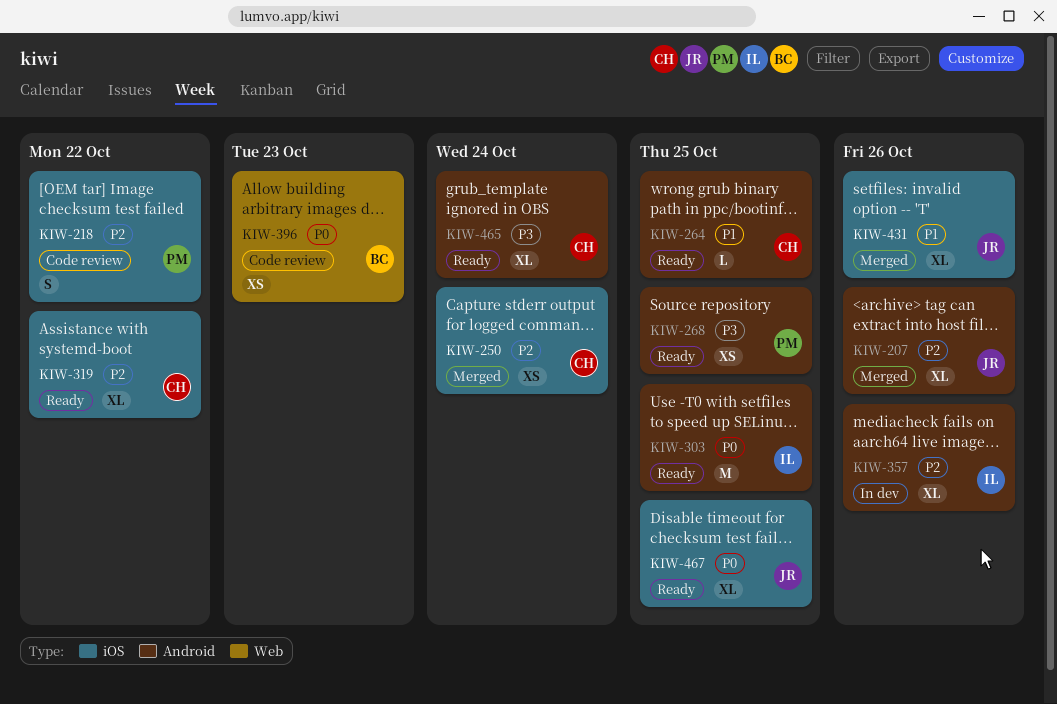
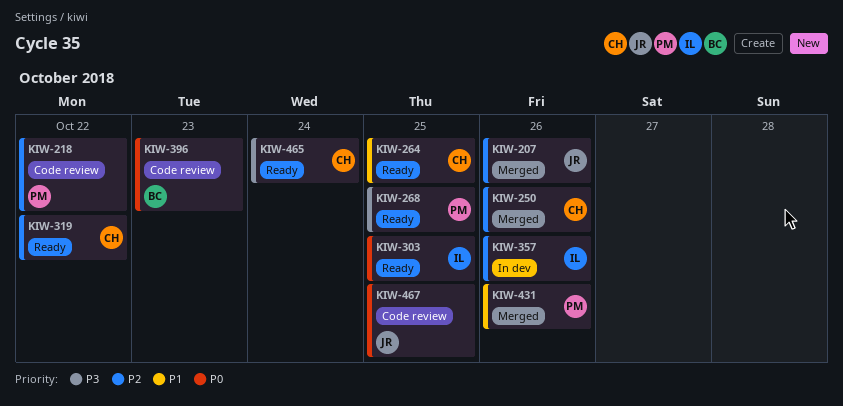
KIW-250, due: Oct 24 -> Oct 26
KIW-431, owner: JR -> PM
KIW-467, status: Ready -> Code review

